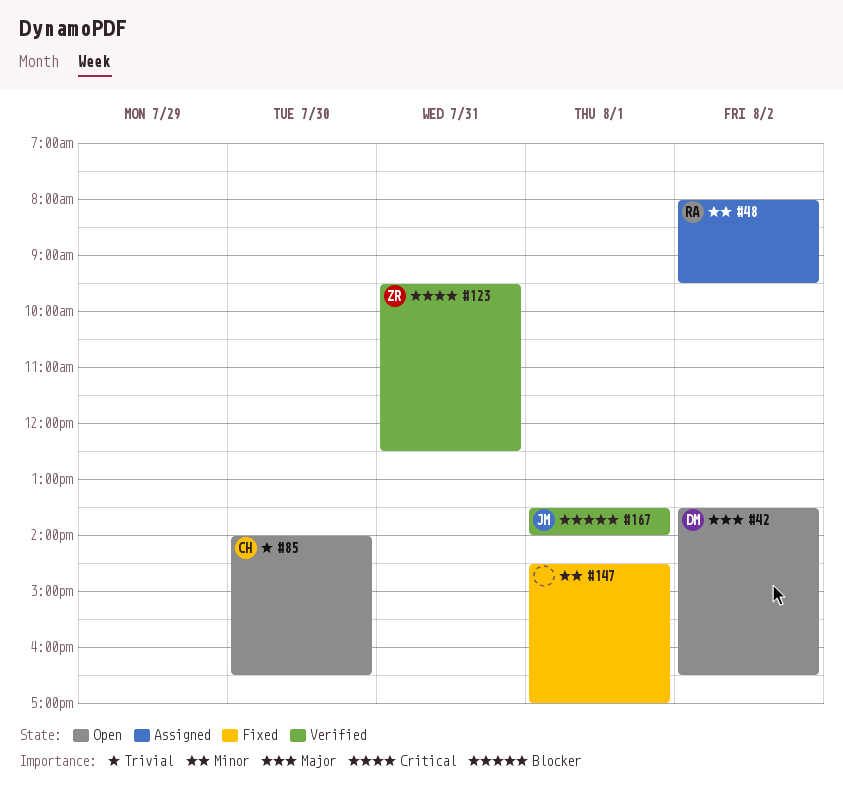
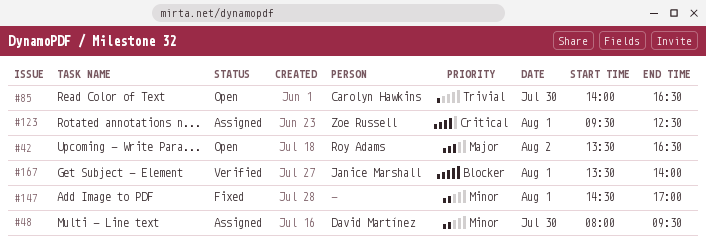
#42, owner: David Martínez -> Roy Adams
#48, owner: Roy Adams -> David Martínez
#48, day: Aug 2 -> Jul 30
#123, status: Verified -> Assigned
#123, day: Jul 31 -> Aug 1

